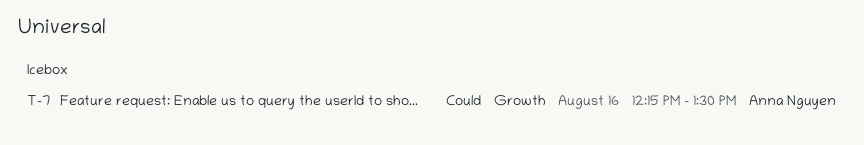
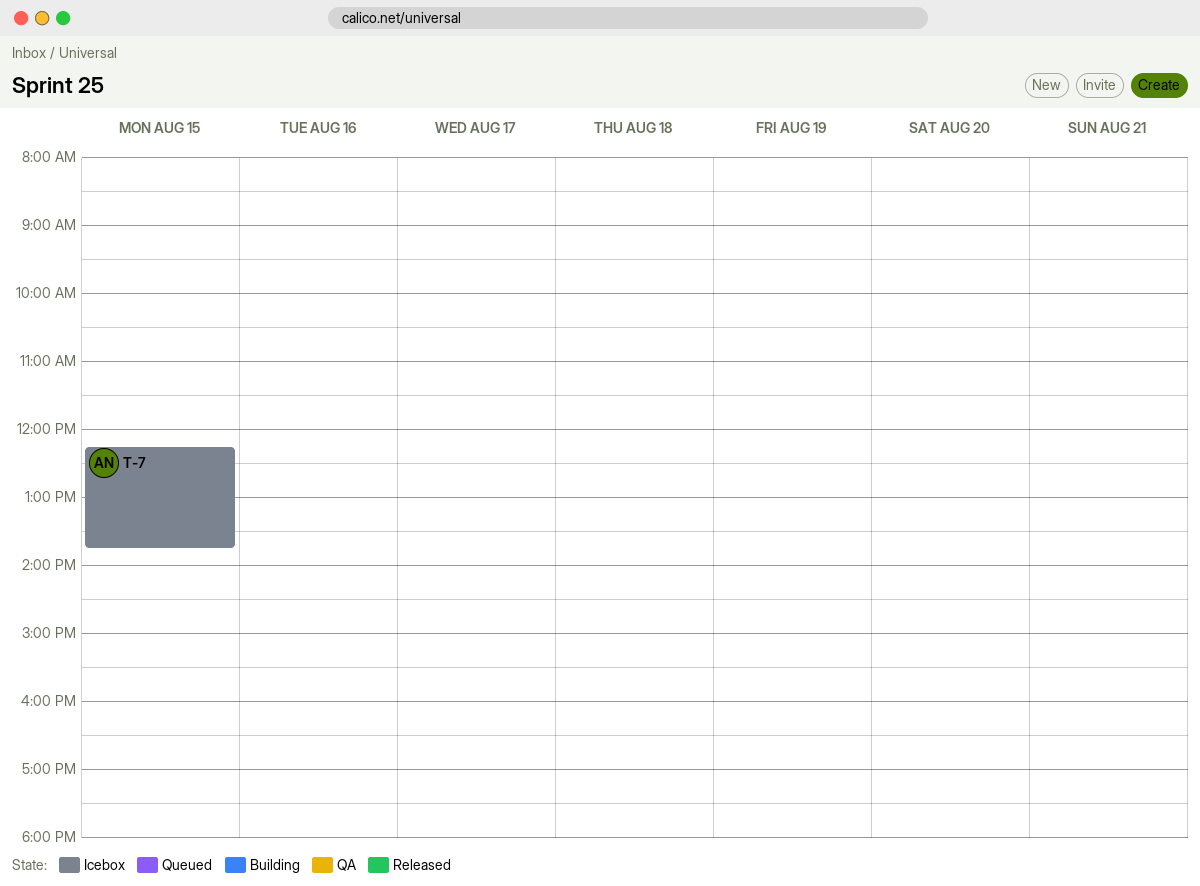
T-7, day: Aug 16 -> Aug 15
T-7, ends: 13:30 -> 13:45

